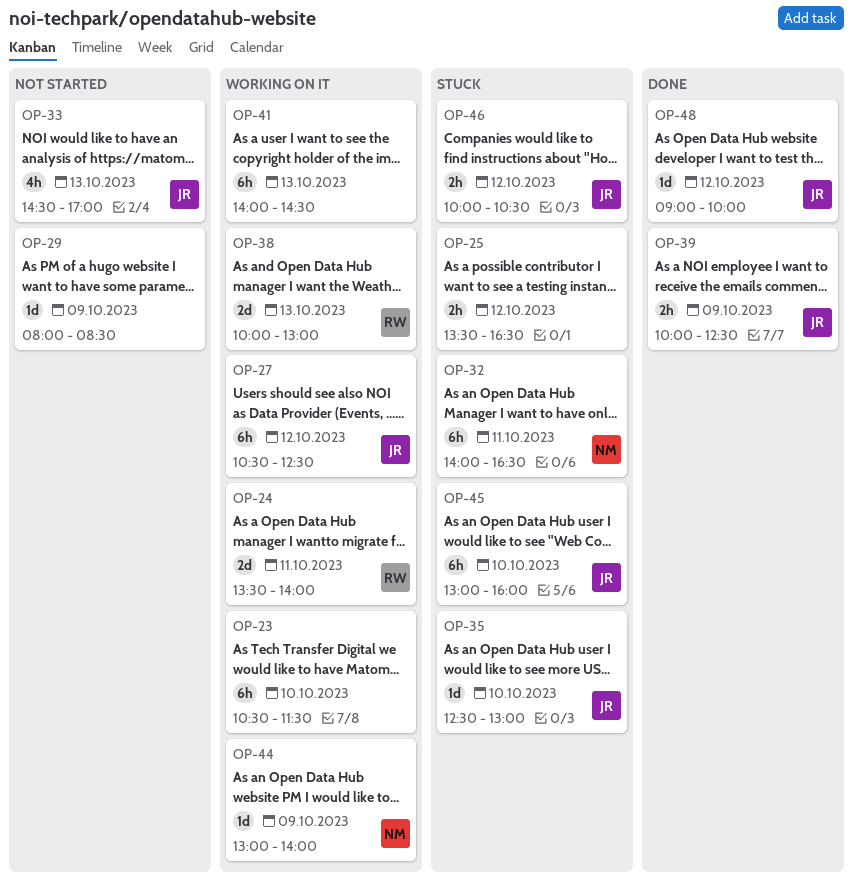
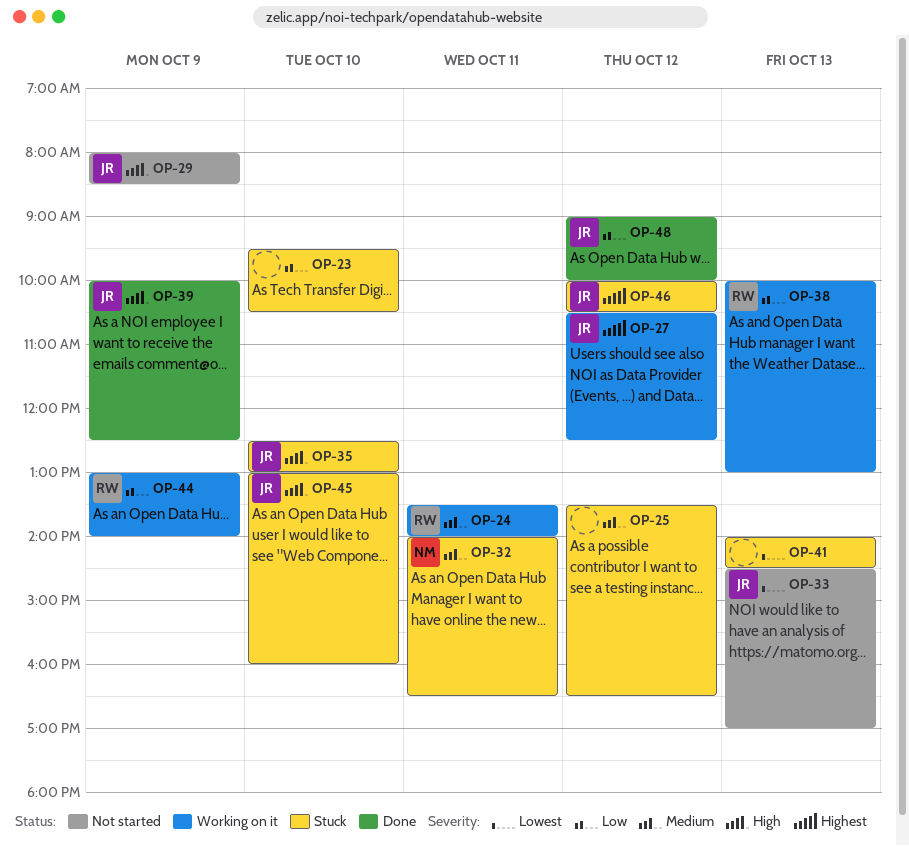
OP-23, status: Working on it -> Stuck
OP-23, begins: 10:30 -> 09:30
OP-23, ends: 11:30 -> 10:30
OP-29, owner: none -> JR
OP-41, status: Working on it -> Stuck
OP-44, owner: NM -> RW

